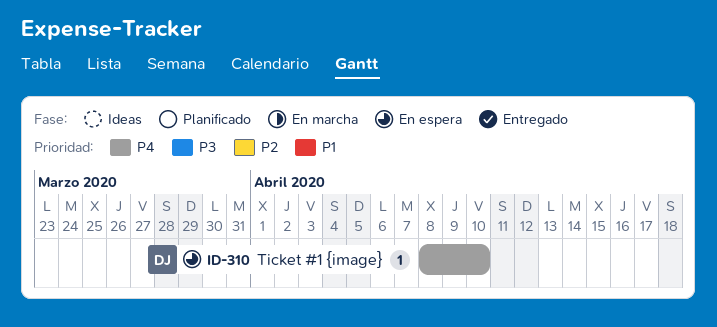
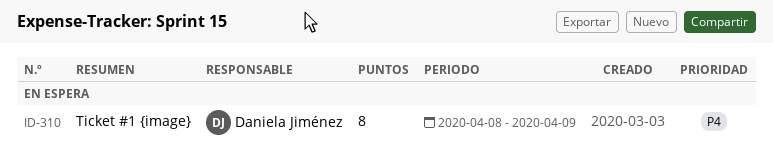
ID-310, estimate: 1 -> 8
ID-310, due: Apr 10 -> Apr 9

